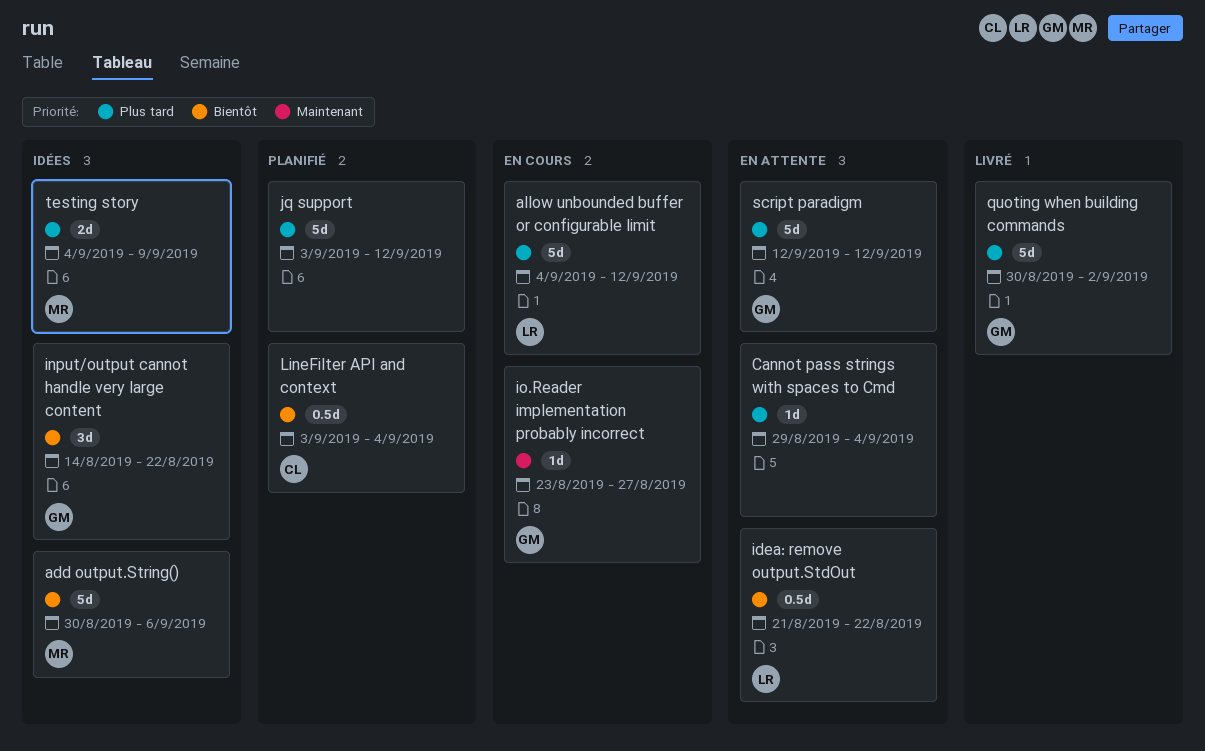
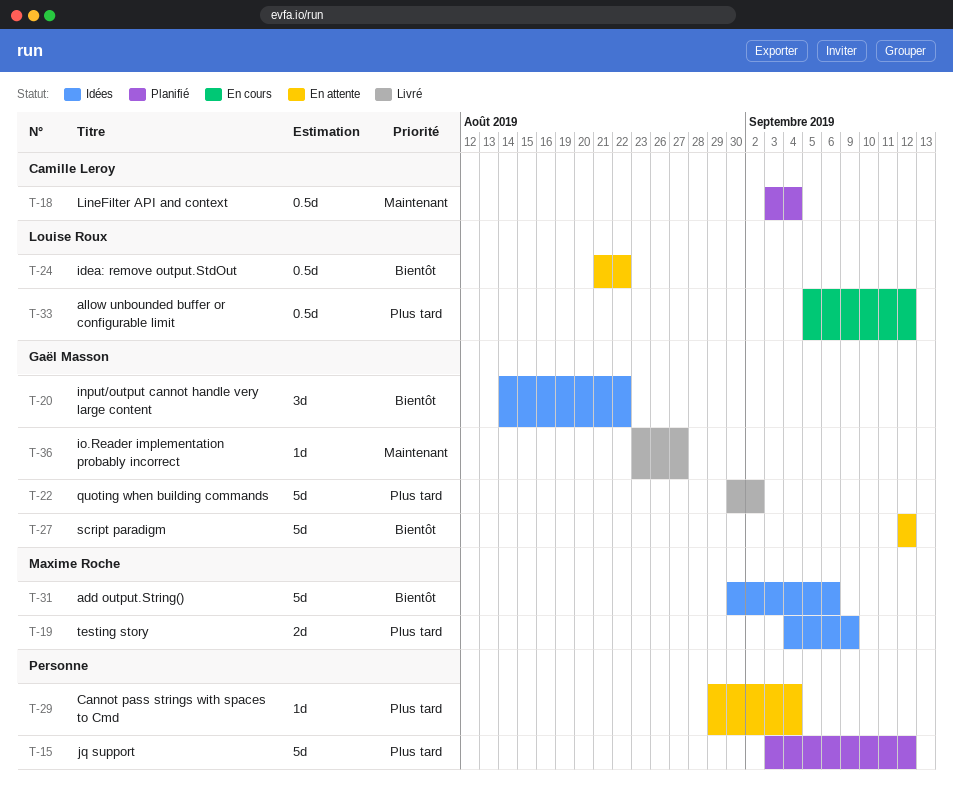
allow unbounded buffer or configurable limit, estimate: 5d -> 0.5d
allow unbounded buffer or configurable limit, start: Sep 4 -> Sep 5
io.Reader implementation probably incorrect, status: En cours -> Livré
LineFilter API and context, priority: Bientôt -> Maintenant
script paradigm, priority: Plus tard -> Bientôt

